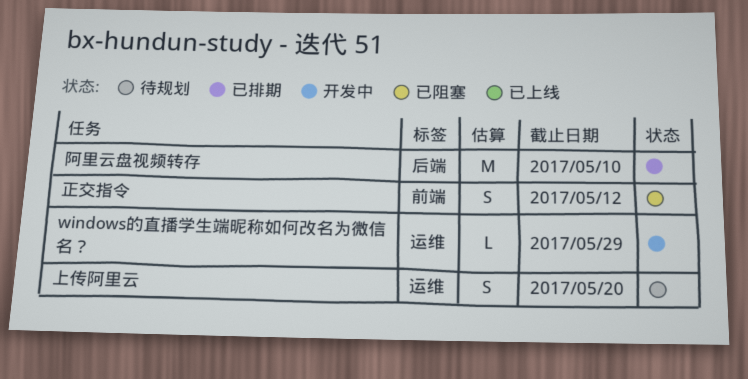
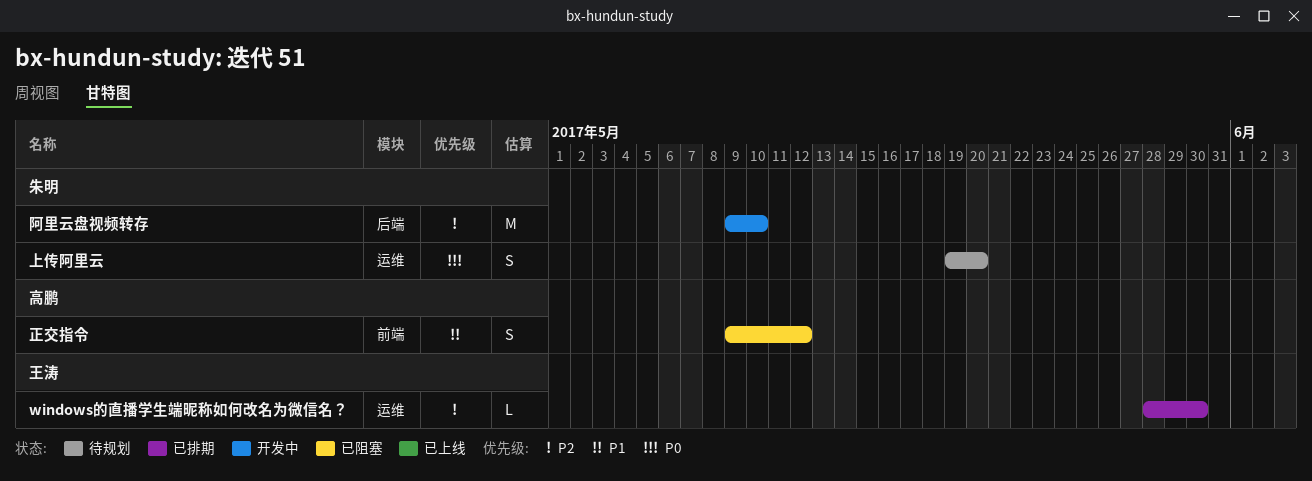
windows的直播学生端昵称如何改名为微信名？, status: 开发中 -> 已排期
windows的直播学生端昵称如何改名为微信名？, due: May 29 -> May 30
阿里云盘视频转存, status: 已排期 -> 开发中

